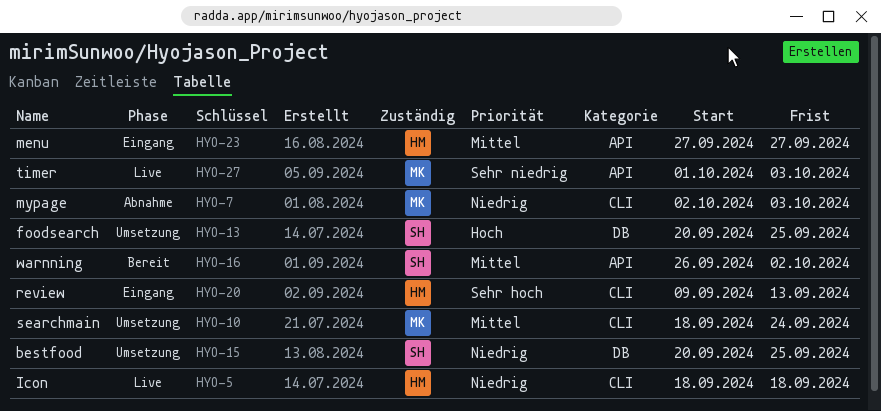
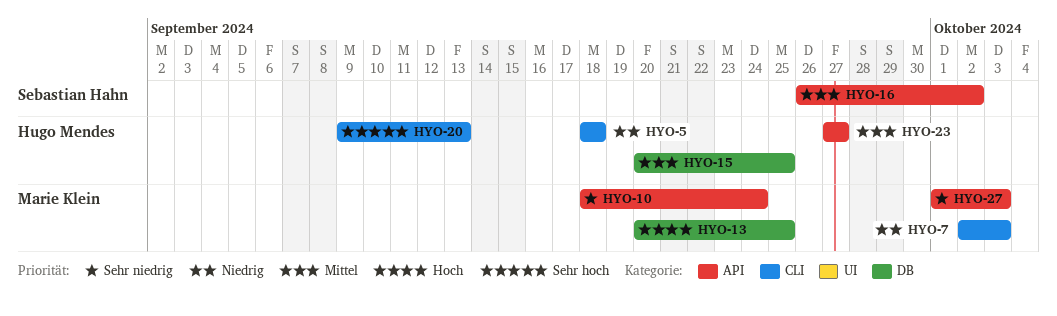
HYO-10, priority: Mittel -> Sehr niedrig
HYO-10, label: CLI -> API
HYO-13, owner: Sebastian Hahn -> Marie Klein
HYO-15, owner: Sebastian Hahn -> Hugo Mendes
HYO-15, priority: Niedrig -> Mittel

